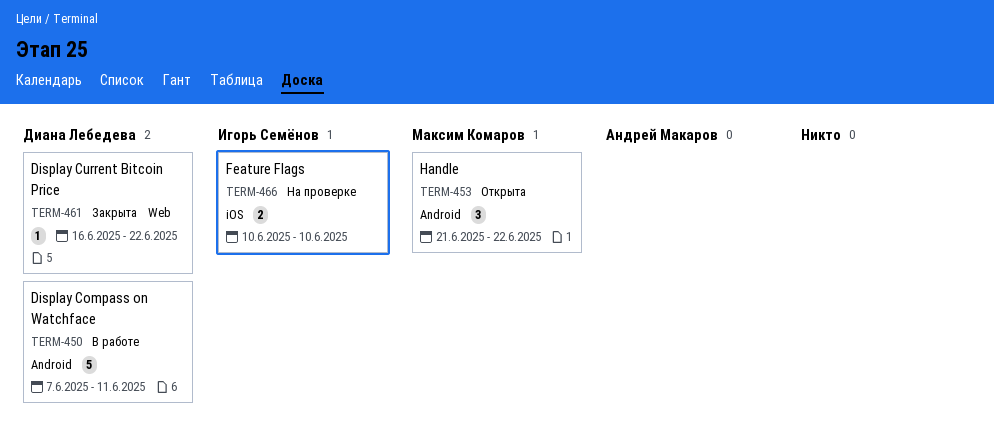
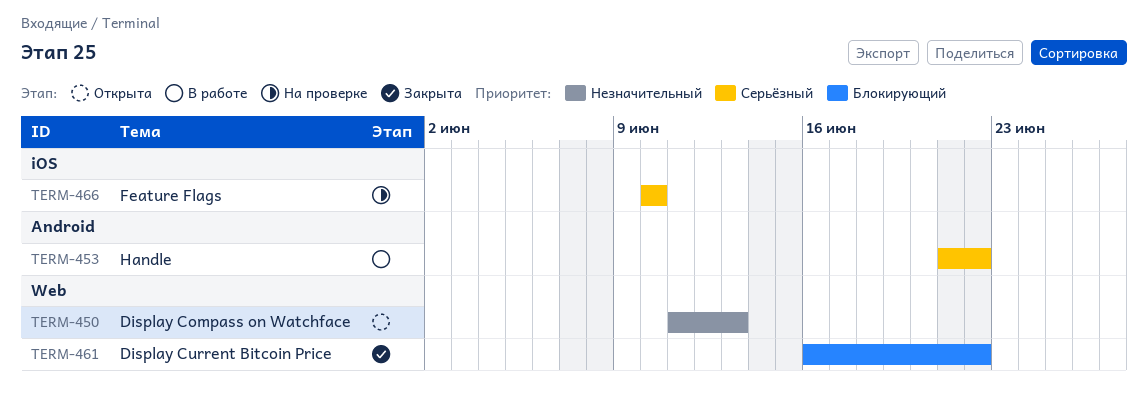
TERM-450, status: В работе -> Открыта
TERM-450, label: Android -> Web
TERM-450, start: Jun 7 -> Jun 11
TERM-450, due: Jun 11 -> Jun 13
TERM-453, status: Открыта -> В работе

